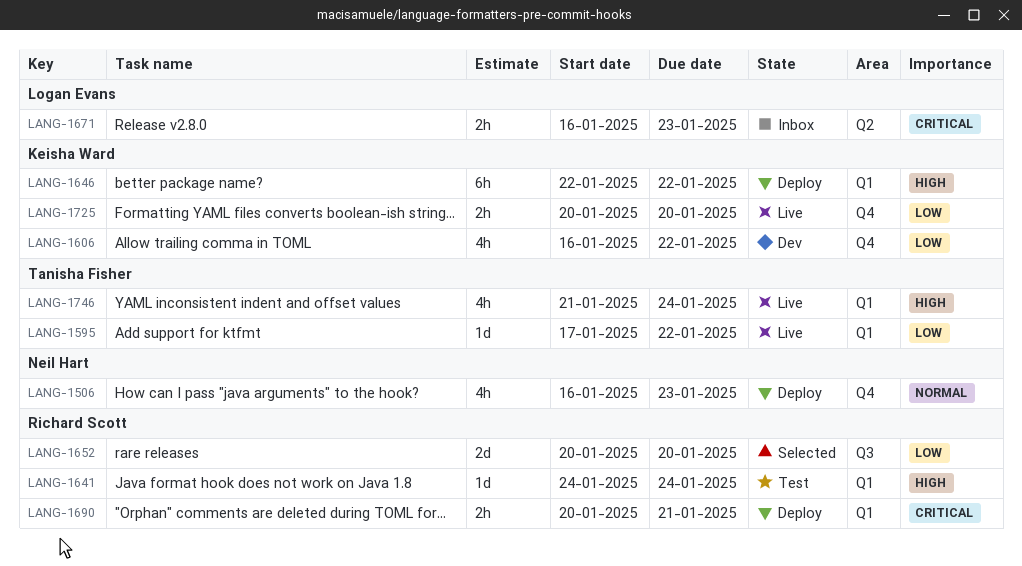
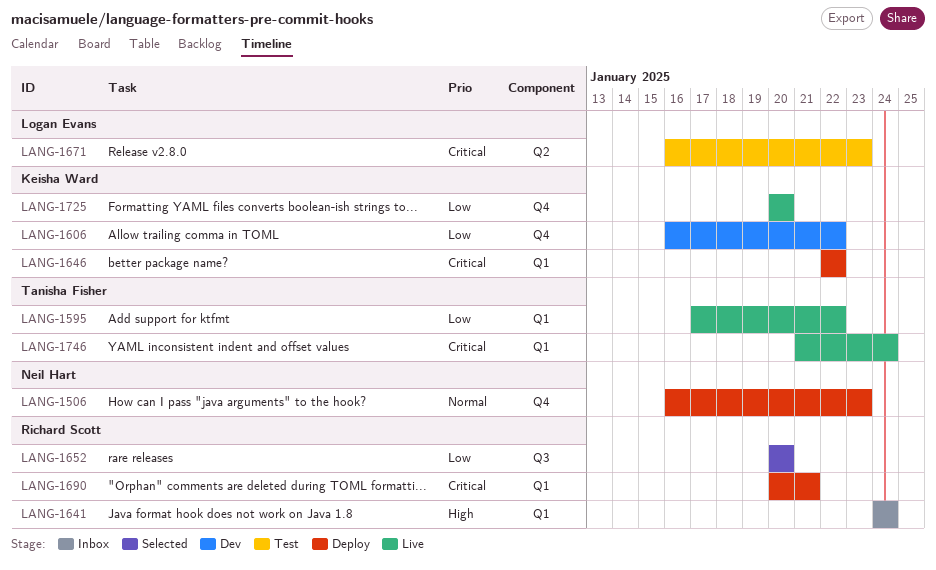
LANG-1641, status: Test -> Inbox
LANG-1646, priority: High -> Critical
LANG-1671, status: Inbox -> Test
LANG-1746, priority: High -> Critical

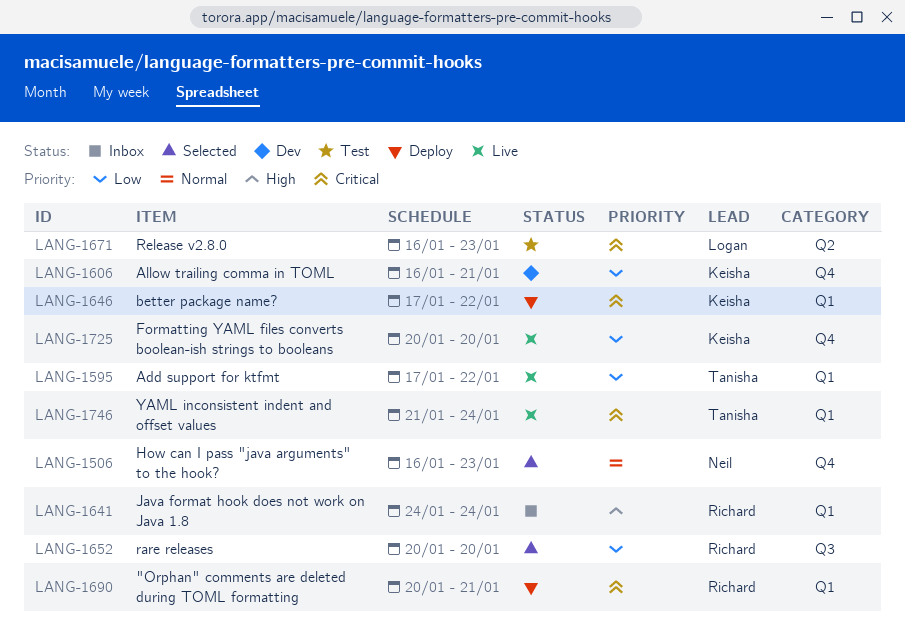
LANG-1506, status: Deploy -> Selected
LANG-1606, due: Jan 22 -> Jan 21
LANG-1646, start: Jan 22 -> Jan 17

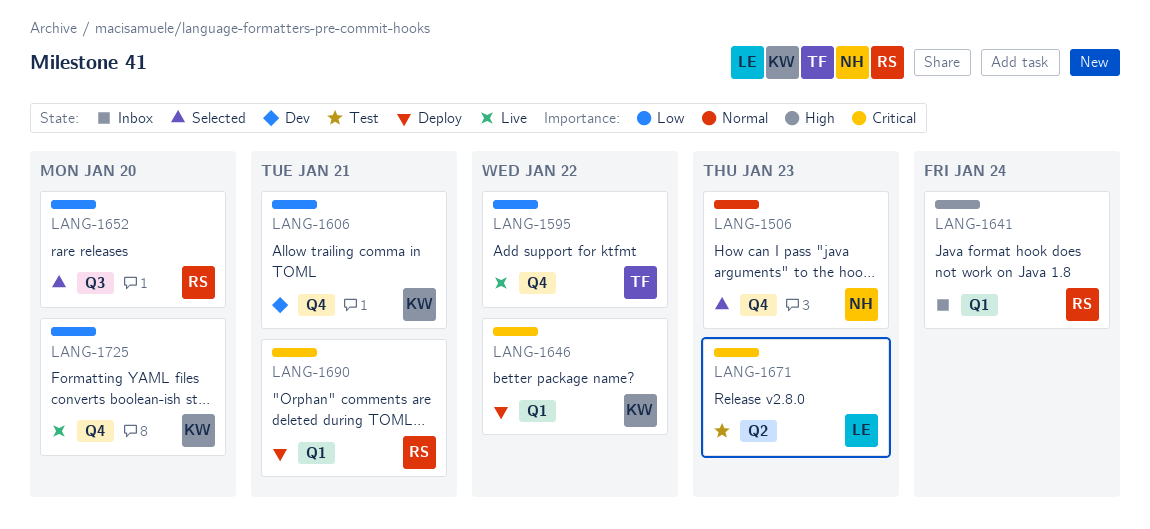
LANG-1595, label: Q1 -> Q4
LANG-1746: present -> none

